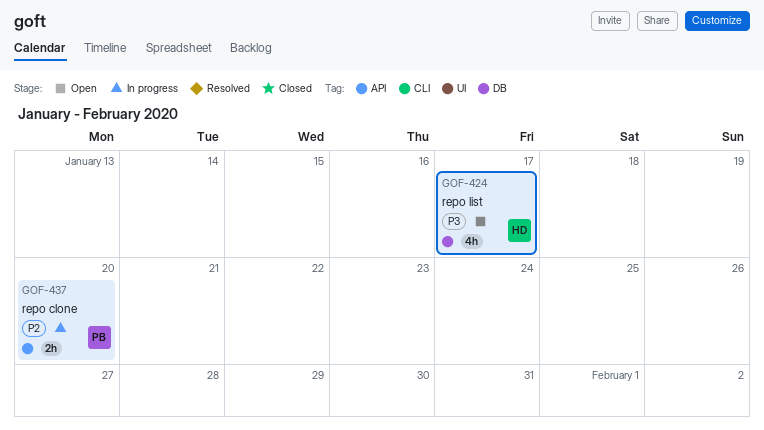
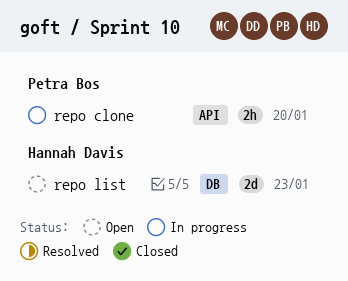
repo list, estimate: 4h -> 2d
repo list, due: Jan 17 -> Jan 23

